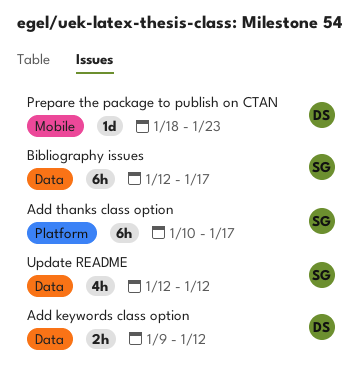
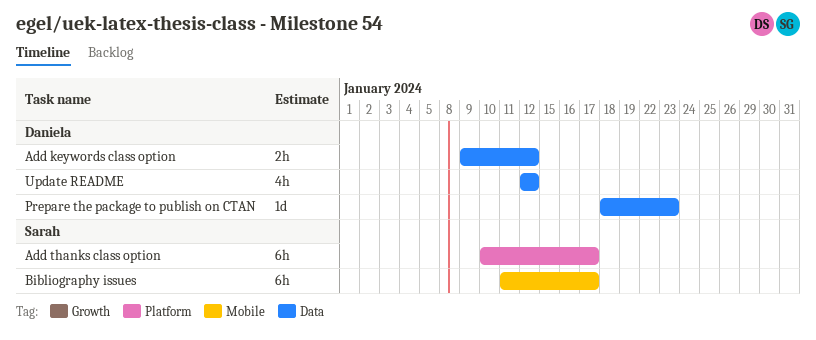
Bibliography issues, label: Data -> Mobile
Bibliography issues, start: Jan 12 -> Jan 11
Prepare the package to publish on CTAN, label: Mobile -> Data
Update README, owner: Sarah -> Daniela

